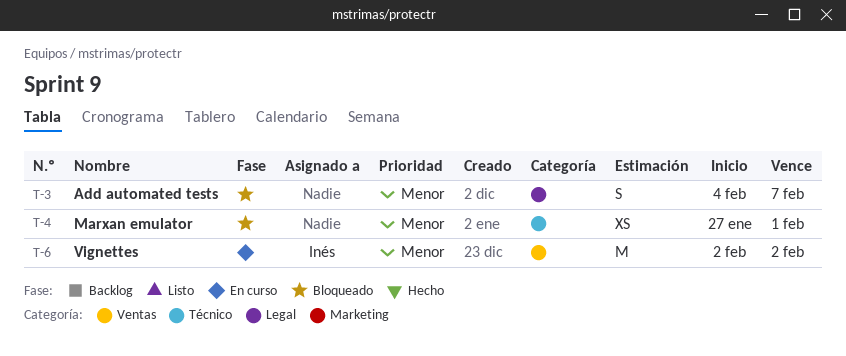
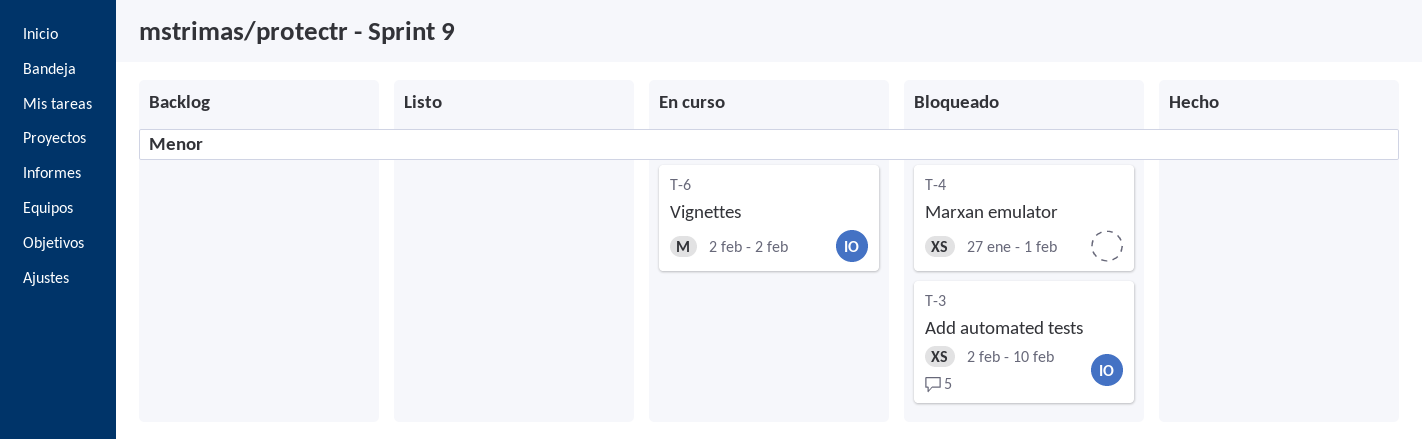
T-3, owner: none -> Inés
T-3, estimate: S -> XS
T-3, start: Feb 4 -> Feb 2
T-3, due: Feb 7 -> Feb 10

